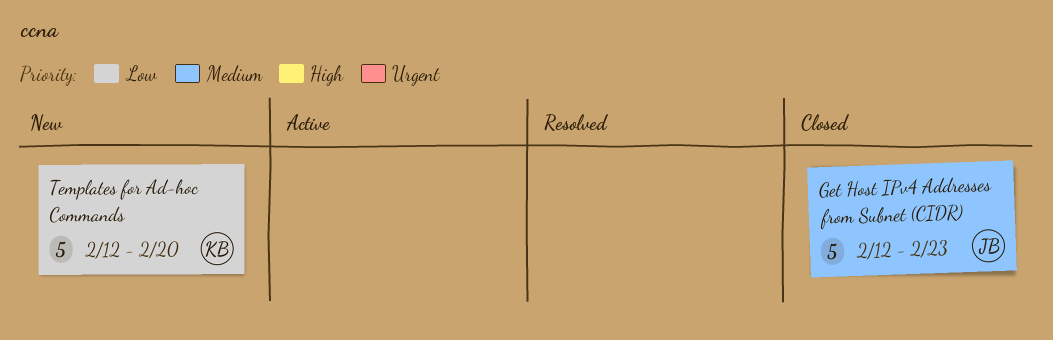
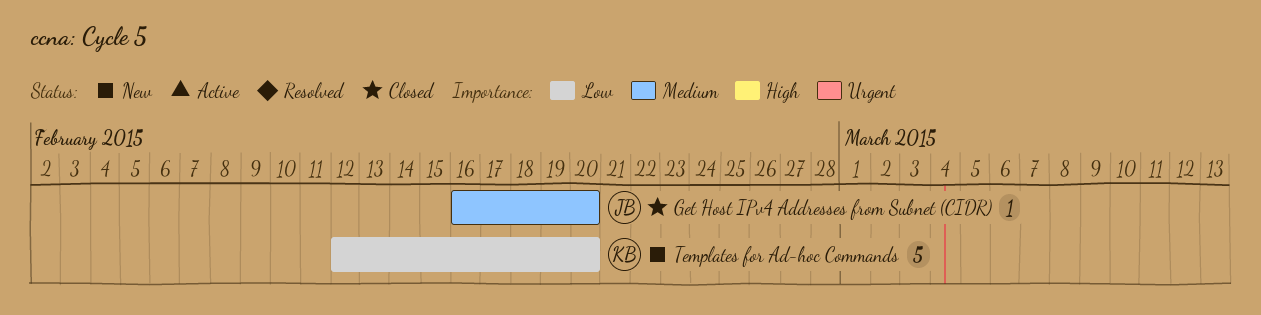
Get Host IPv4 Addresses from Subnet (CIDR), estimate: 5 -> 1
Get Host IPv4 Addresses from Subnet (CIDR), start: Feb 12 -> Feb 16
Get Host IPv4 Addresses from Subnet (CIDR), due: Feb 23 -> Feb 20

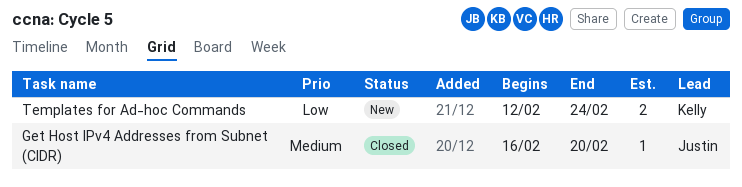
Templates for Ad-hoc Commands, estimate: 5 -> 2
Templates for Ad-hoc Commands, due: Feb 20 -> Feb 24

